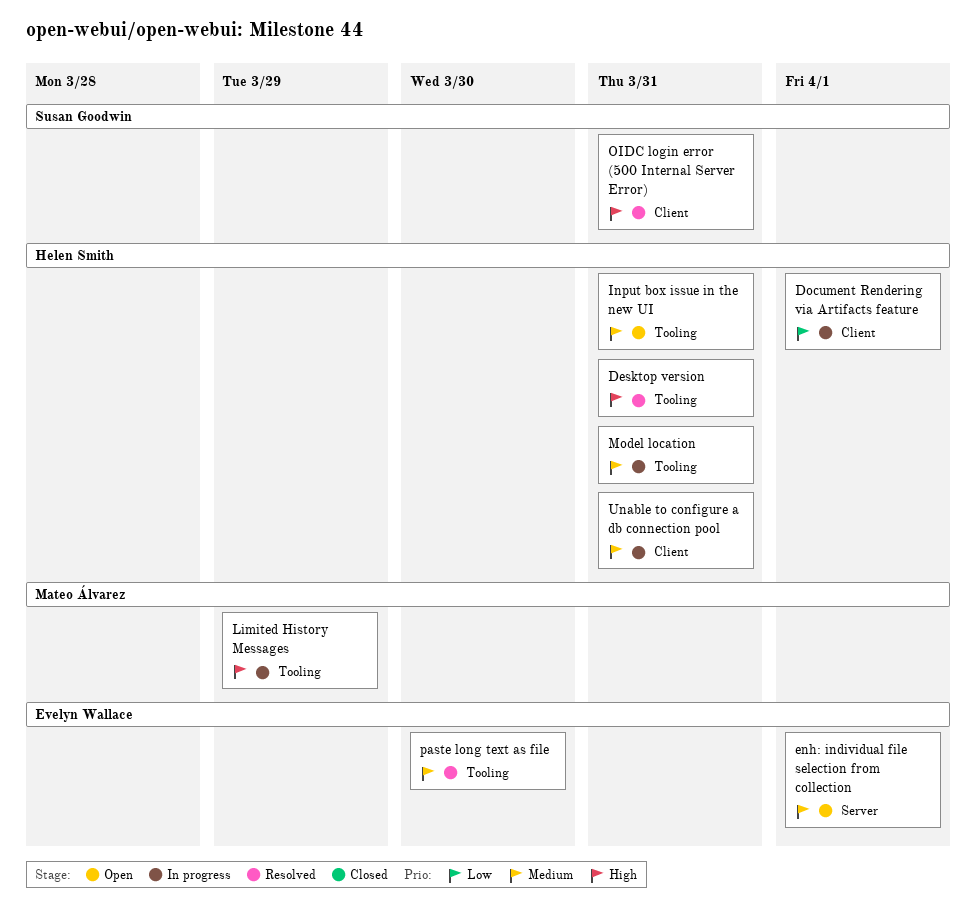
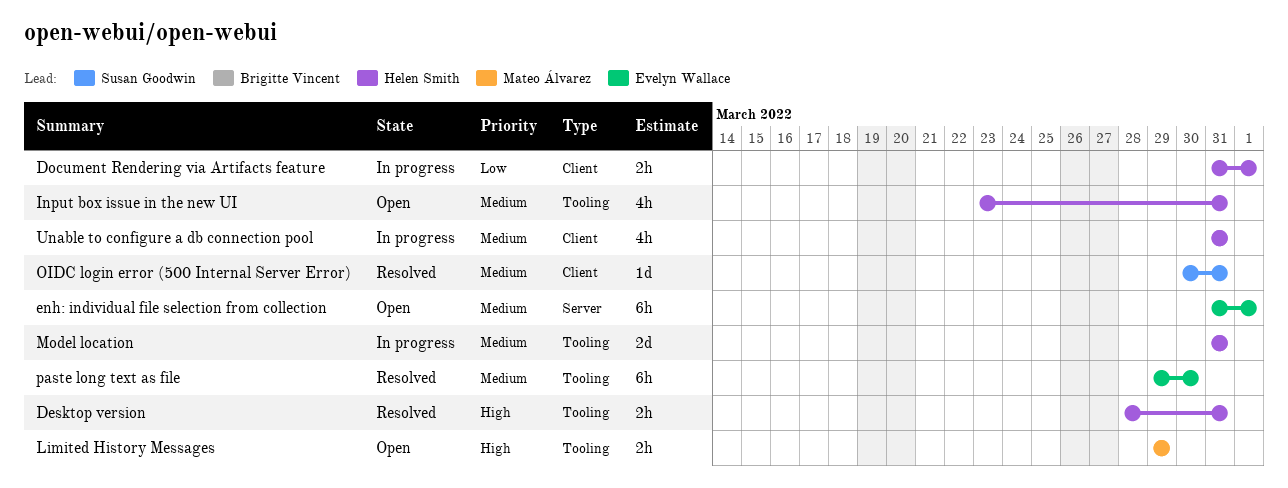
Limited History Messages, status: In progress -> Open
OIDC login error (500 Internal Server Error), priority: High -> Medium

